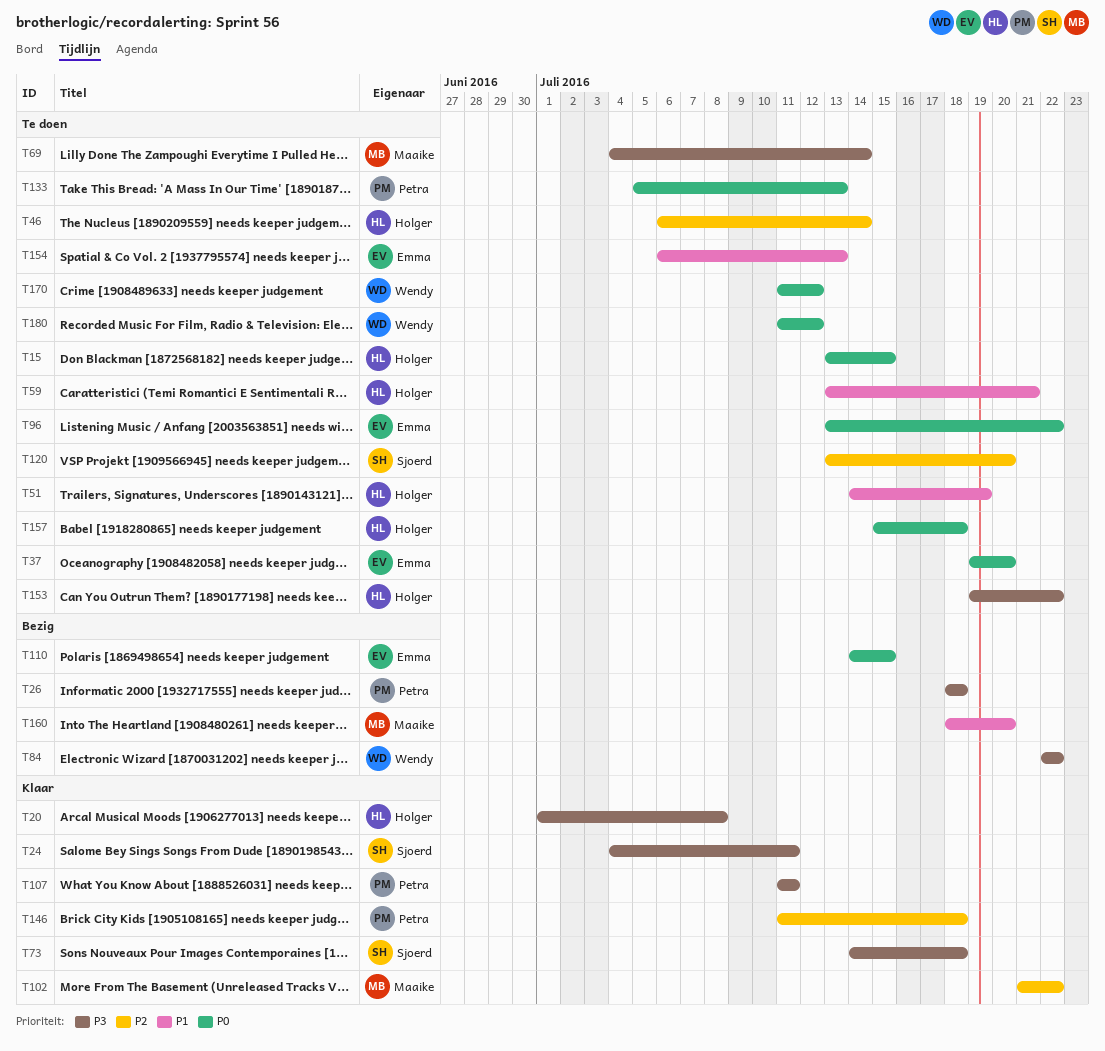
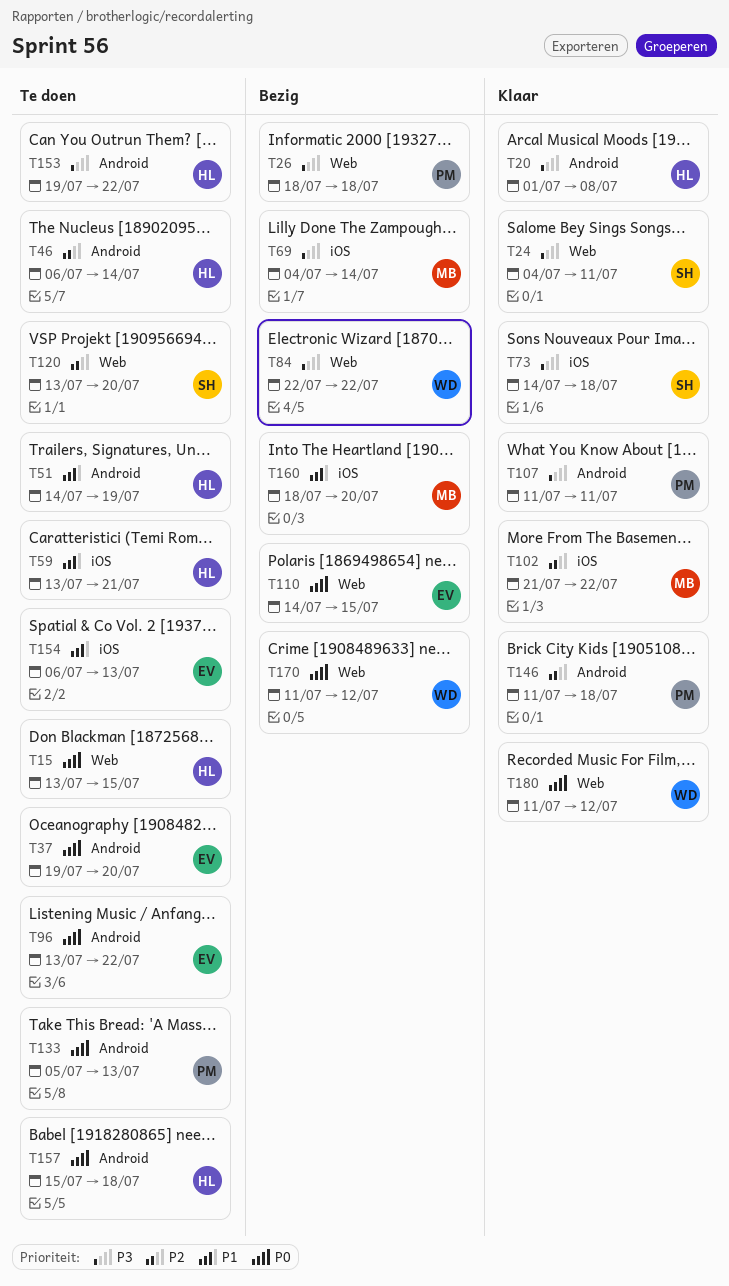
T69, status: Te doen -> Bezig
T170, status: Te doen -> Bezig
T180, status: Te doen -> Klaar

